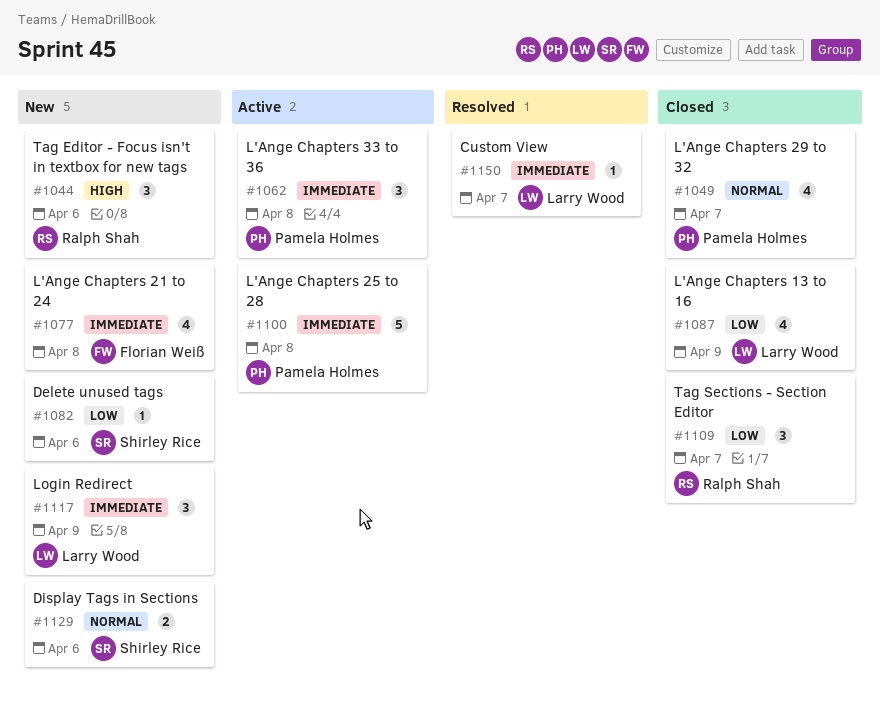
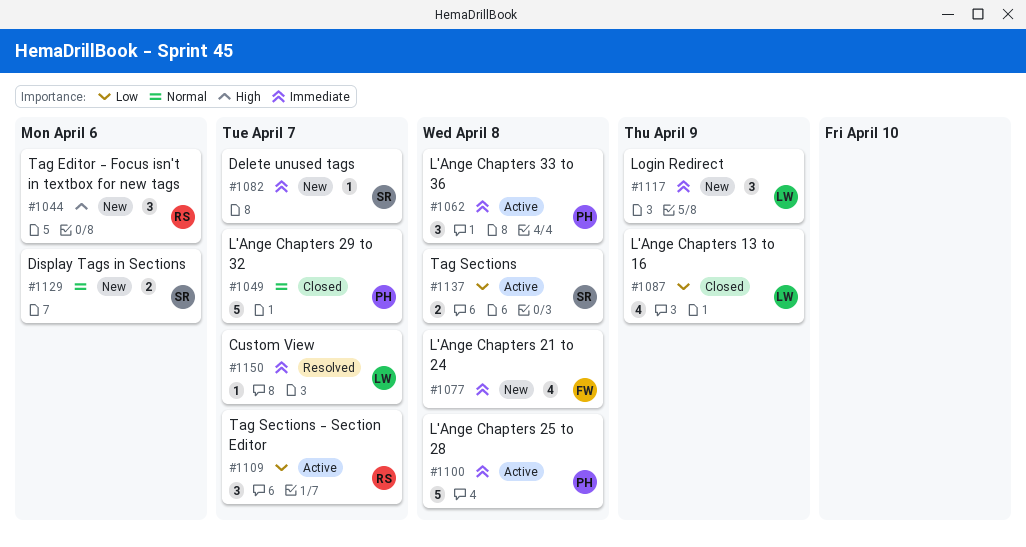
#1049, estimate: 4 -> 5
#1082, priority: Low -> Immediate
#1082, due: Apr 6 -> Apr 7
#1109, status: Closed -> Active
#1137: none -> present

